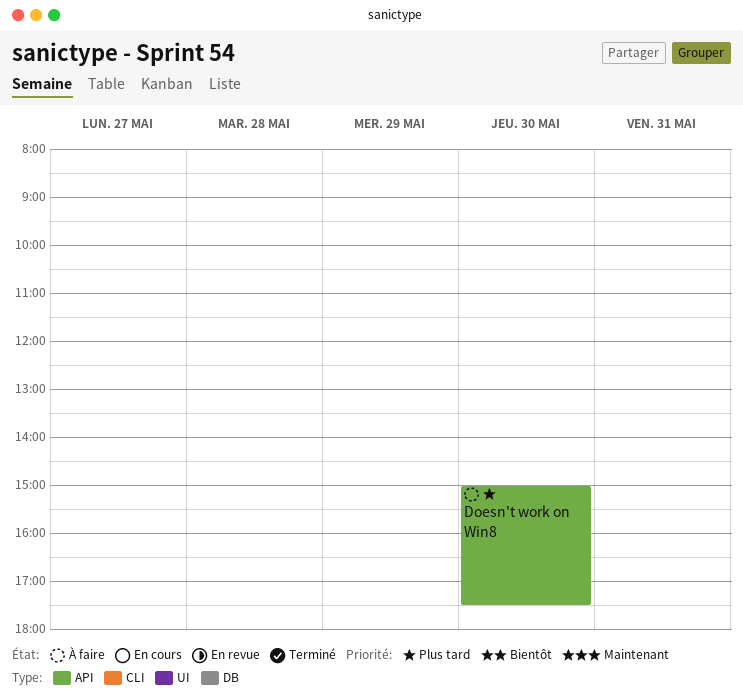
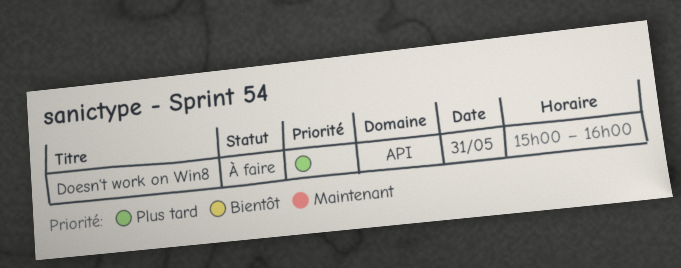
Doesn't work on Win8, day: May 30 -> May 31
Doesn't work on Win8, ends: 17:30 -> 16:00

